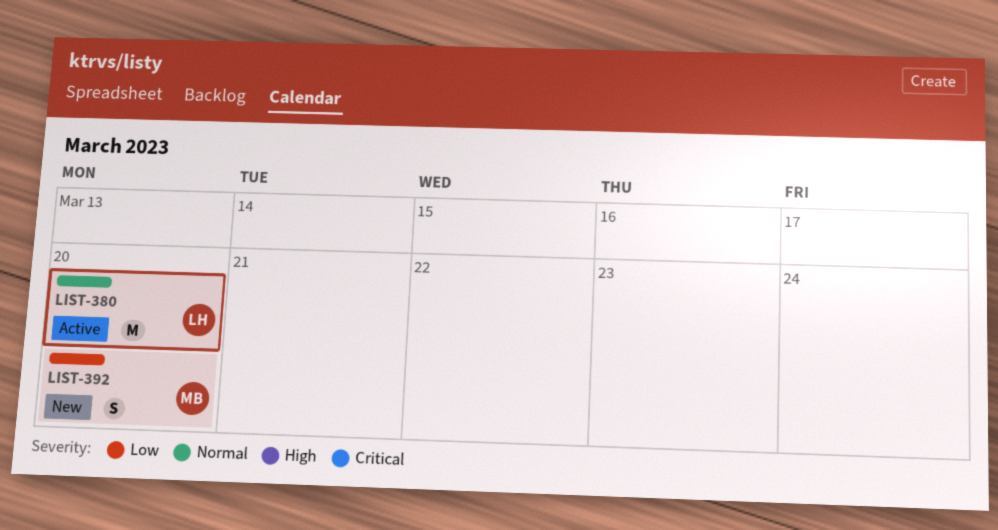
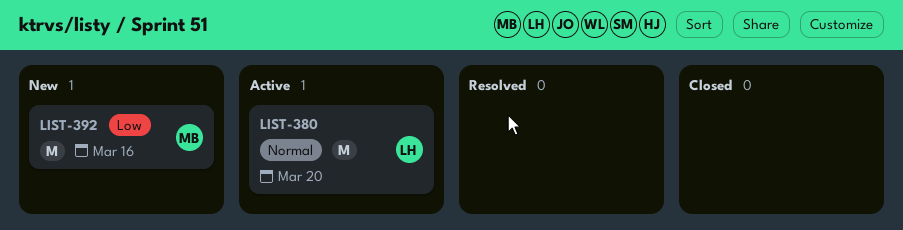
LIST-392, estimate: S -> M
LIST-392, due: Mar 20 -> Mar 16

